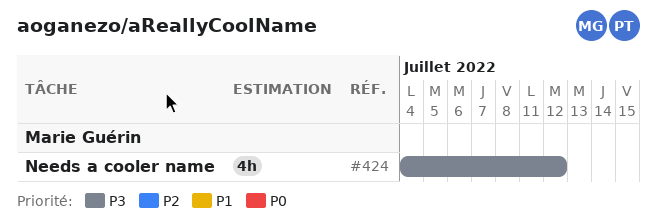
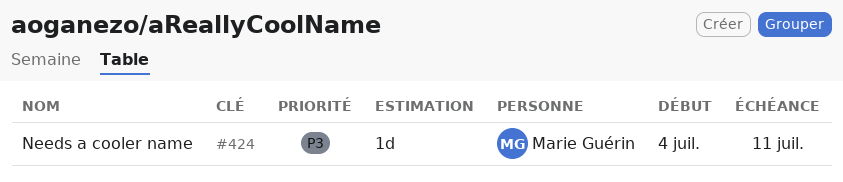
#424, estimate: 4h -> 1d
#424, due: Jul 12 -> Jul 11

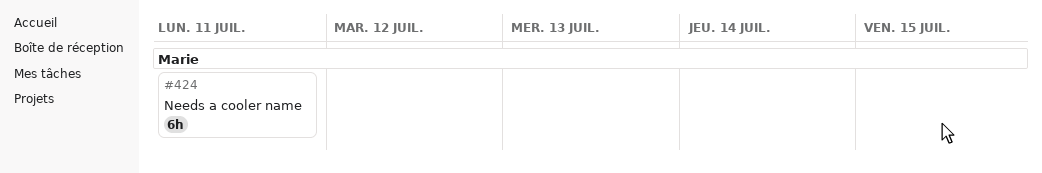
#424, estimate: 1d -> 6h

